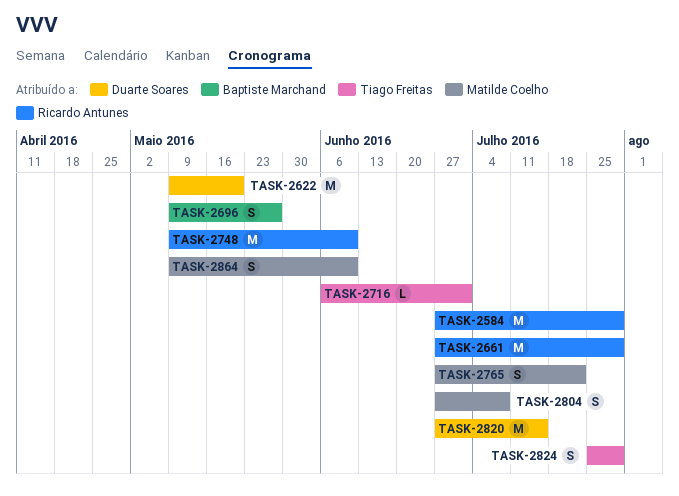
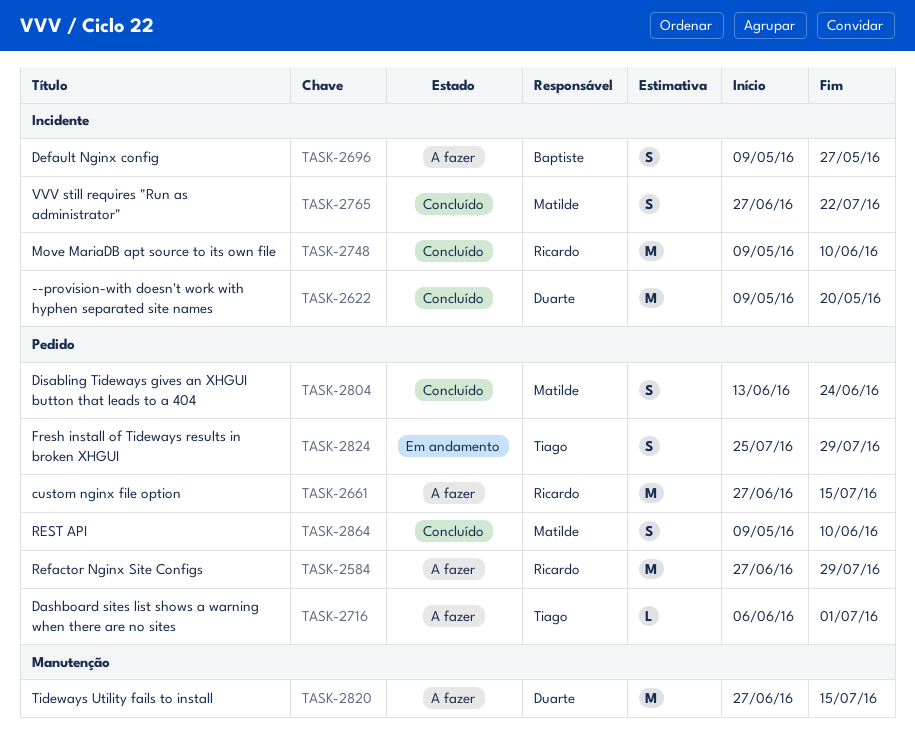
TASK-2661, due: Jul 29 -> Jul 15
TASK-2804, start: Jun 27 -> Jun 13
TASK-2804, due: Jul 8 -> Jun 24

